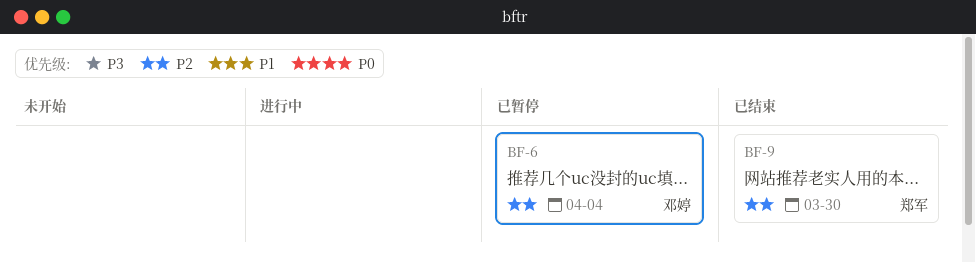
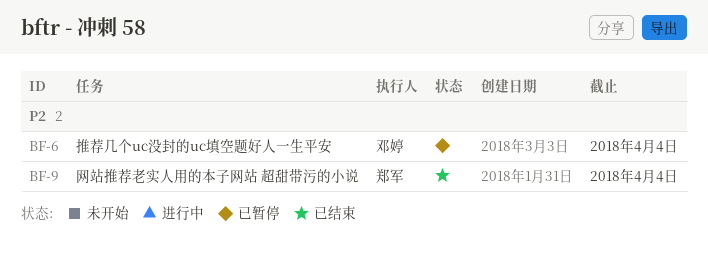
BF-9, due: Mar 30 -> Apr 4

